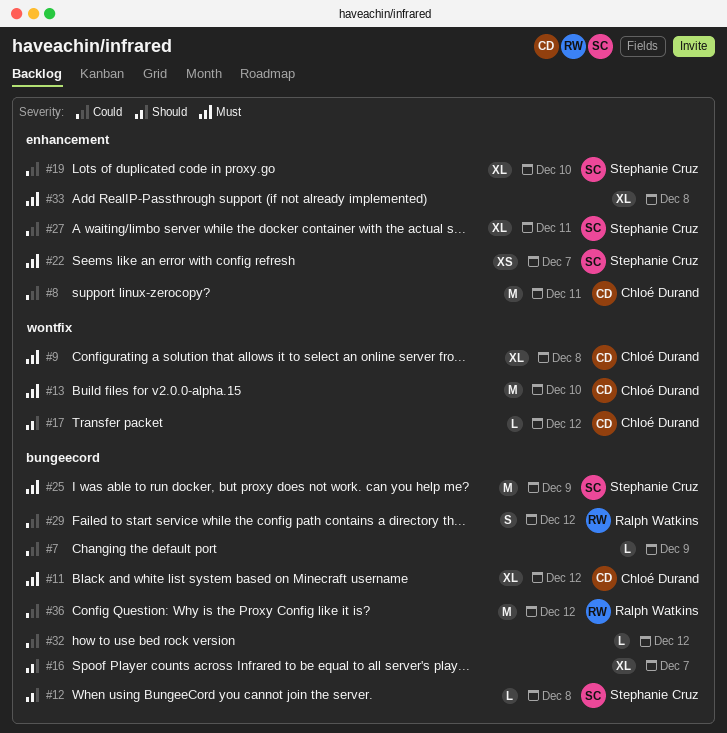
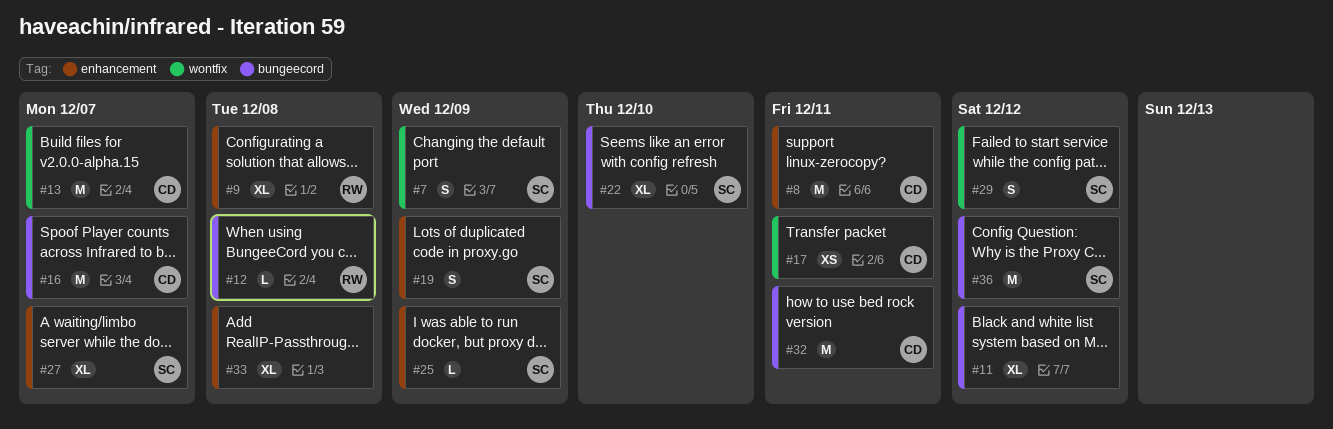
#7, owner: none -> Stephanie Cruz
#7, label: bungeecord -> wontfix
#7, estimate: L -> S
#9, owner: Chloé Durand -> Ralph Watkins
#9, label: wontfix -> enhancement
#11, owner: Chloé Durand -> none
#12, owner: Stephanie Cruz -> Ralph Watkins
#13, due: Dec 10 -> Dec 7
#16, owner: none -> Chloé Durand
#16, estimate: XL -> M
#17, estimate: L -> XS
#17, due: Dec 12 -> Dec 11
#19, estimate: XL -> S
#19, due: Dec 10 -> Dec 9
#22, label: enhancement -> bungeecord
#22, estimate: XS -> XL
#22, due: Dec 7 -> Dec 10
#25, label: bungeecord -> enhancement
#25, estimate: M -> L
#27, due: Dec 11 -> Dec 7
#29, owner: Ralph Watkins -> Stephanie Cruz
#29, label: bungeecord -> wontfix
#32, owner: none -> Chloé Durand
#32, estimate: L -> M
#32, due: Dec 12 -> Dec 11
#36, owner: Ralph Watkins -> Stephanie Cruz

